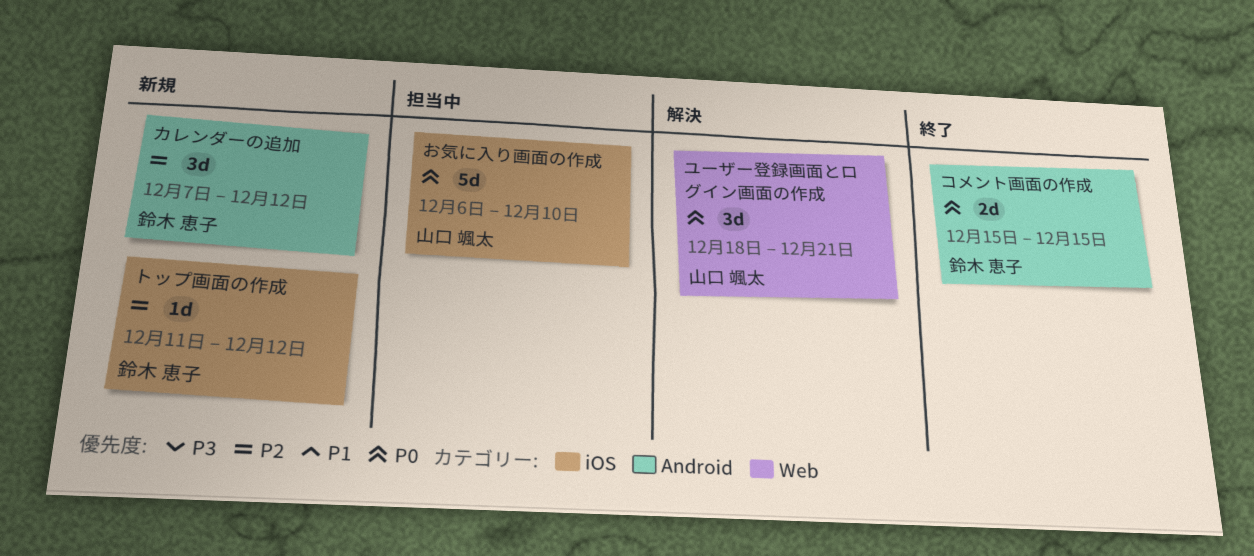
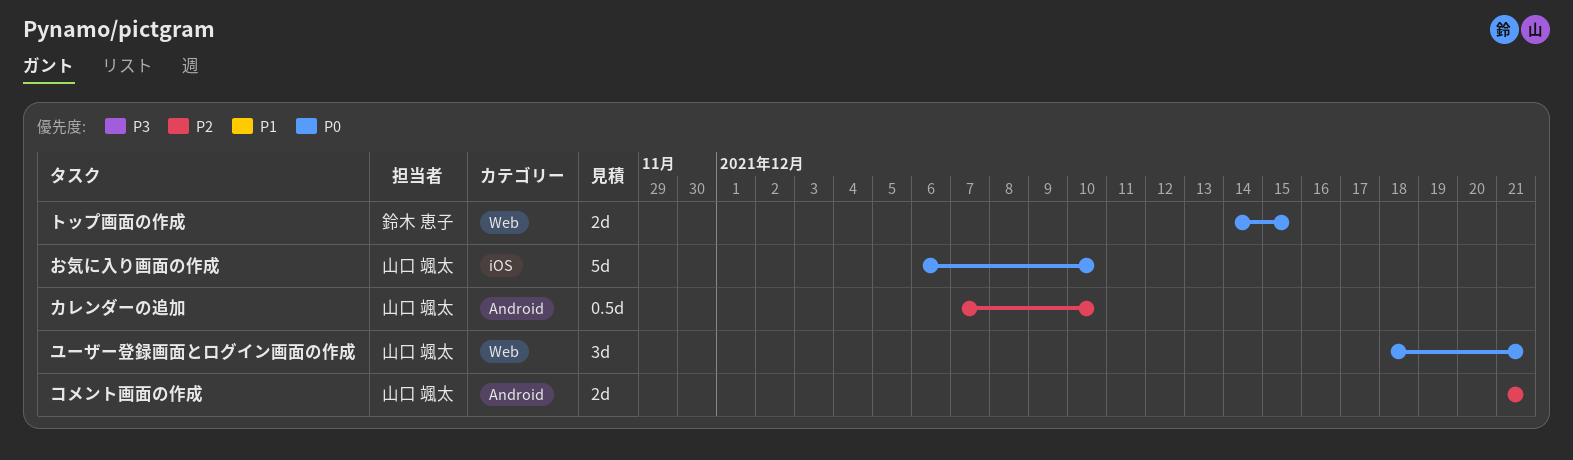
カレンダーの追加, owner: 鈴木 恵子 -> 山口 颯太
カレンダーの追加, estimate: 3d -> 0.5d
カレンダーの追加, due: Dec 12 -> Dec 10
コメント画面の作成, owner: 鈴木 恵子 -> 山口 颯太
コメント画面の作成, priority: P0 -> P2
コメント画面の作成, start: Dec 15 -> Dec 21
コメント画面の作成, due: Dec 15 -> Dec 21
トップ画面の作成, priority: P2 -> P0
トップ画面の作成, label: iOS -> Web
トップ画面の作成, estimate: 1d -> 2d
トップ画面の作成, start: Dec 11 -> Dec 14
トップ画面の作成, due: Dec 12 -> Dec 15

